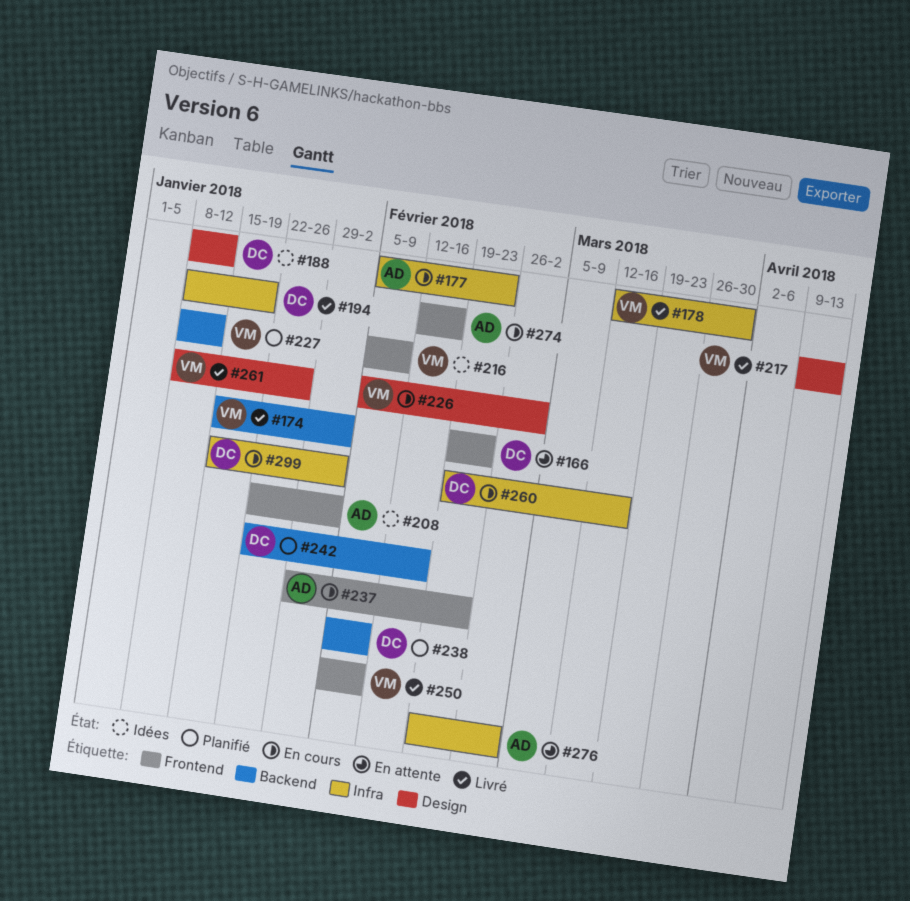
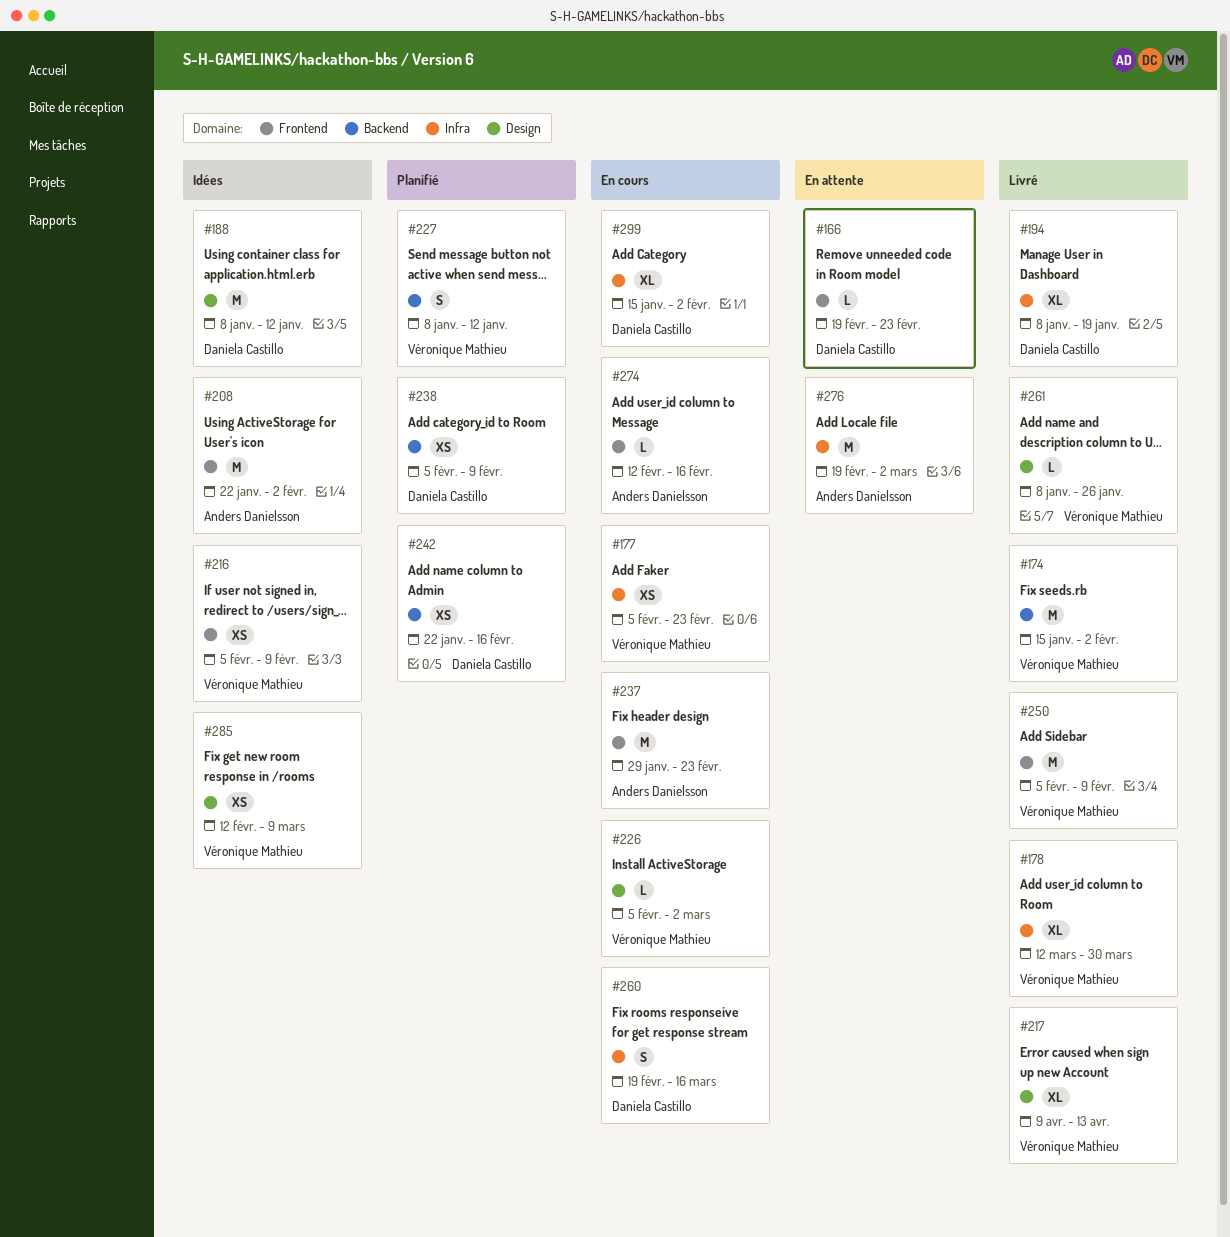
#177, owner: Anders Danielsson -> Véronique Mathieu
#285: none -> present

